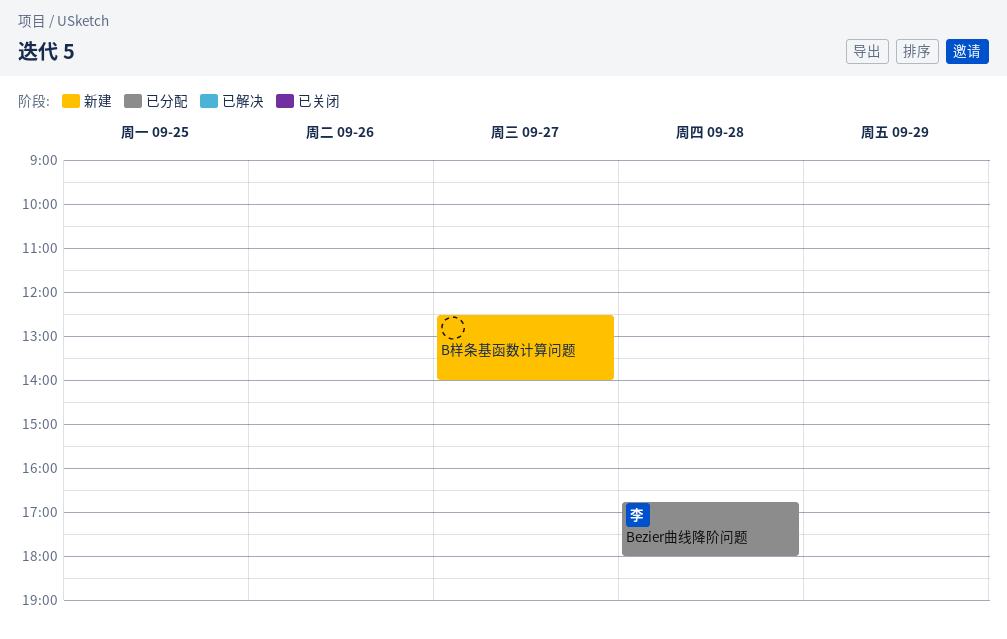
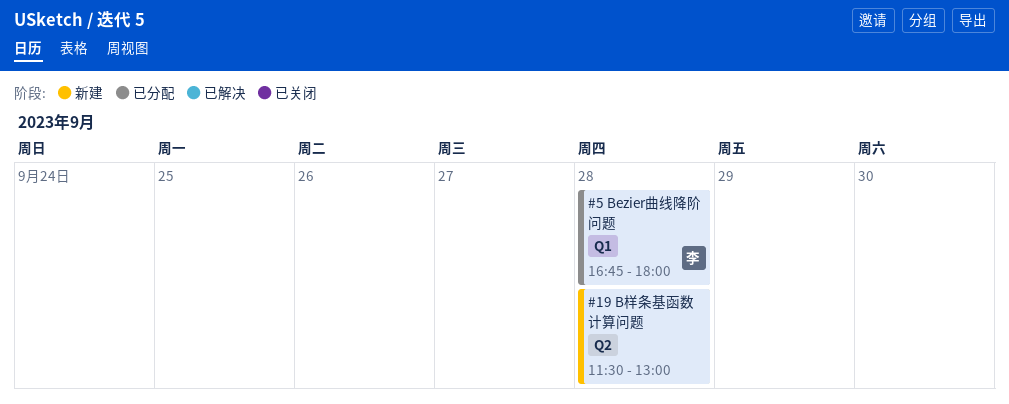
B样条基函数计算问题, day: Sep 27 -> Sep 28
B样条基函数计算问题, begins: 12:30 -> 11:30
B样条基函数计算问题, ends: 14:00 -> 13:00

